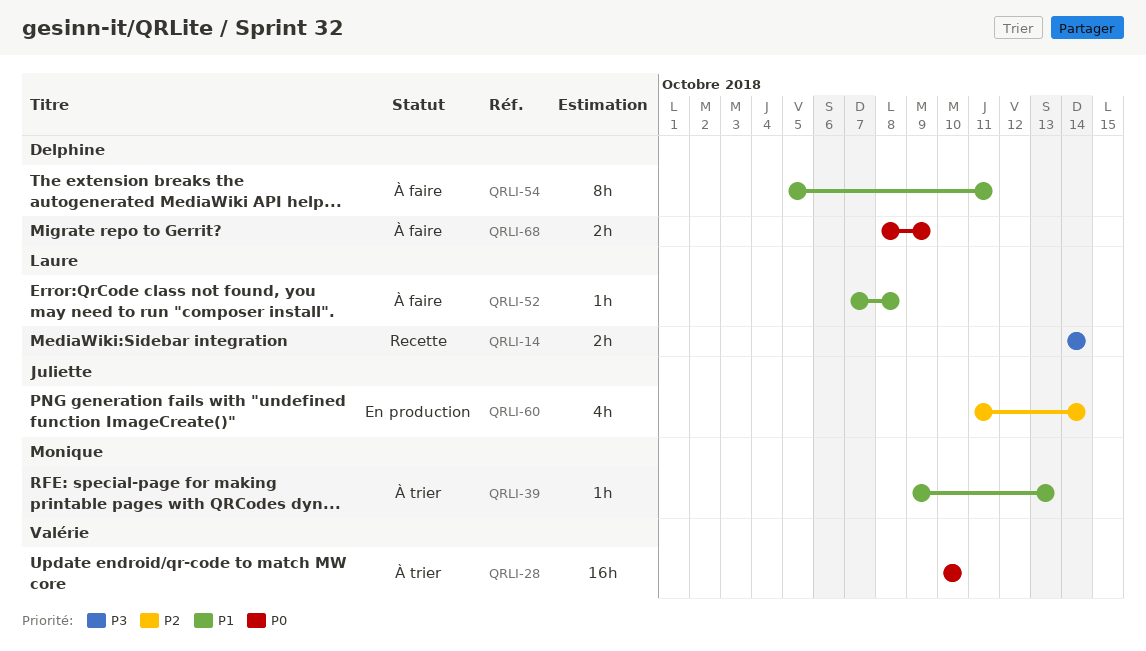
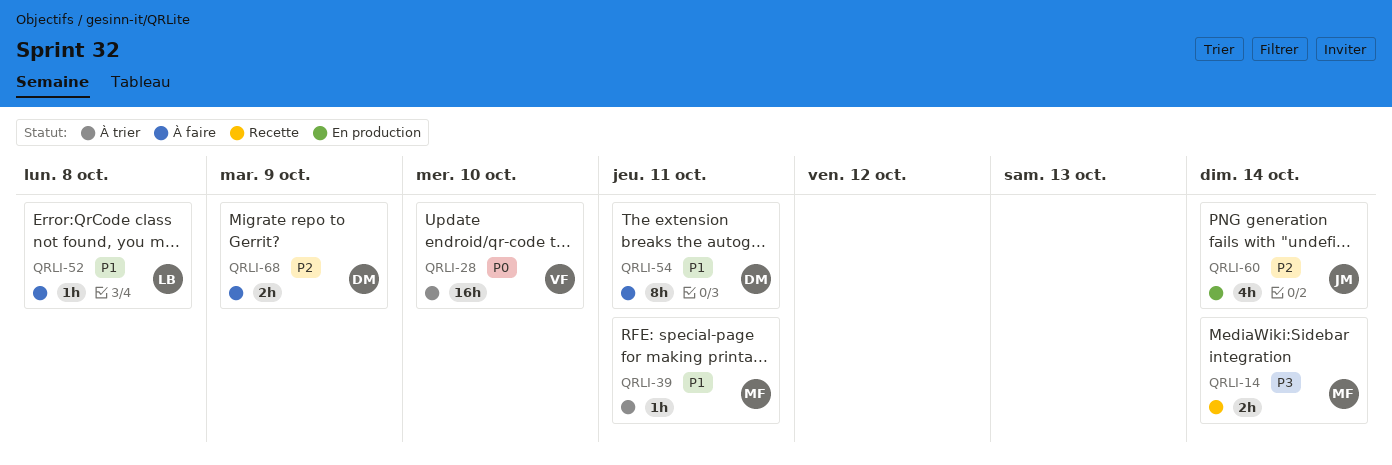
QRLI-14, owner: Laure -> Monique
QRLI-39, due: Oct 13 -> Oct 11
QRLI-68, priority: P0 -> P2

